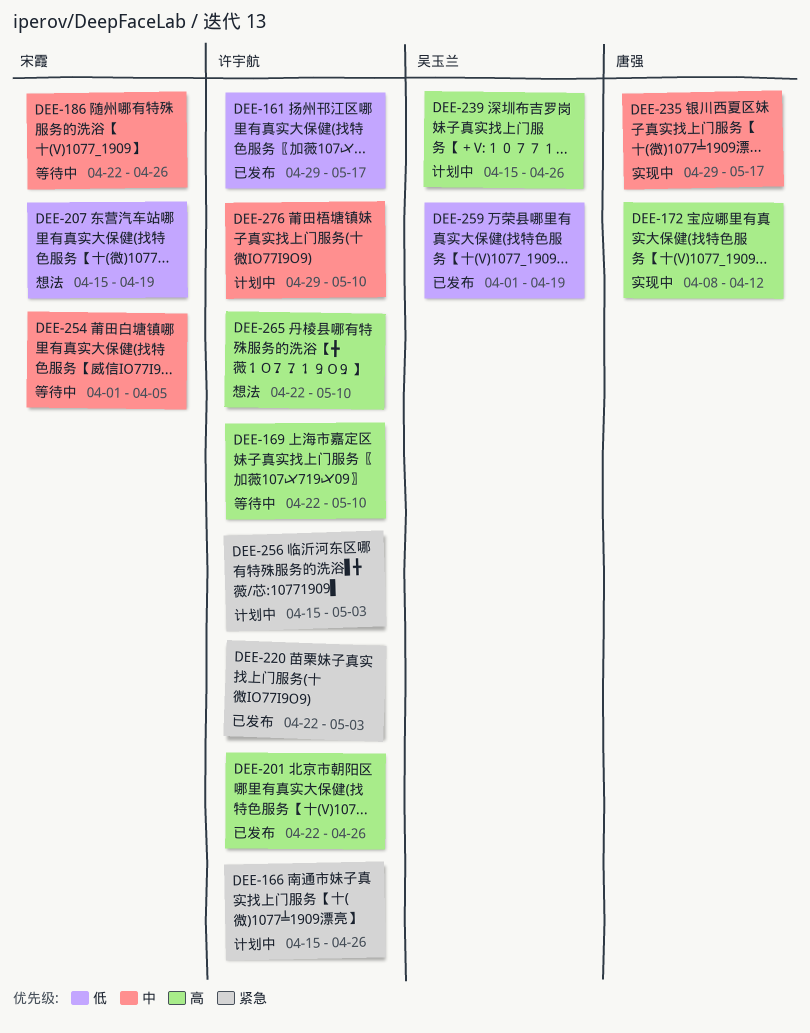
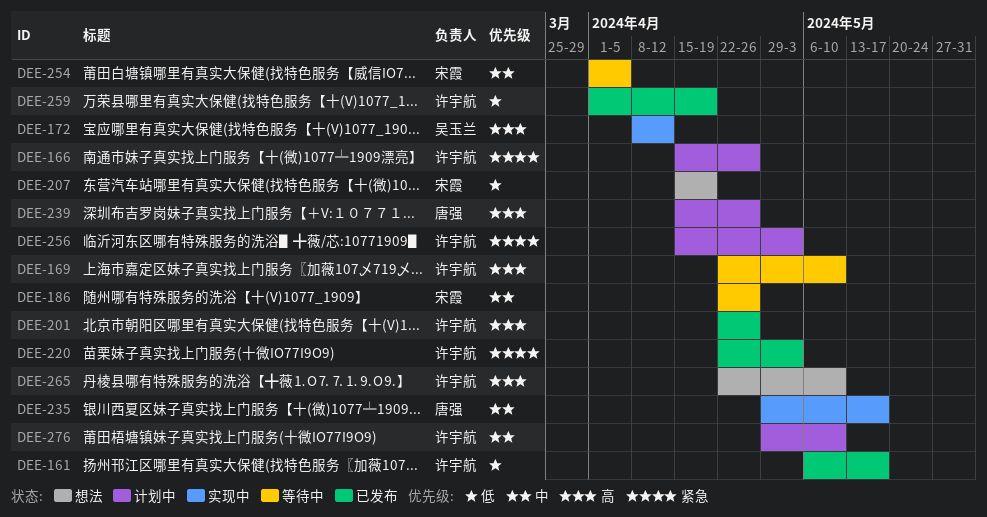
DEE-161, start: Apr 29 -> May 6
DEE-172, owner: 唐强 -> 吴玉兰
DEE-239, owner: 吴玉兰 -> 唐强
DEE-259, owner: 吴玉兰 -> 许宇航

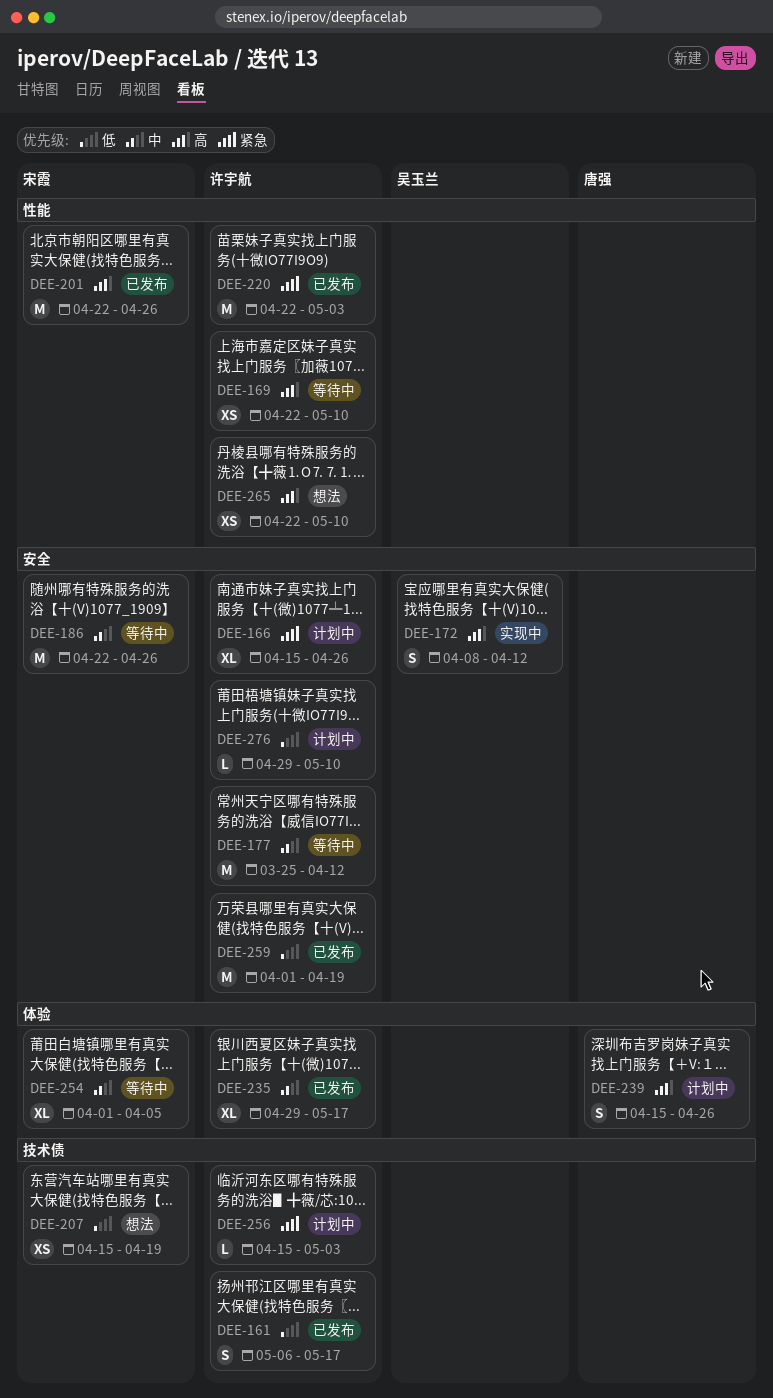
DEE-177: none -> present
DEE-201, owner: 许宇航 -> 宋霞
DEE-235, status: 实现中 -> 已发布
DEE-235, owner: 唐强 -> 许宇航
DEE-276, priority: 中 -> 低

